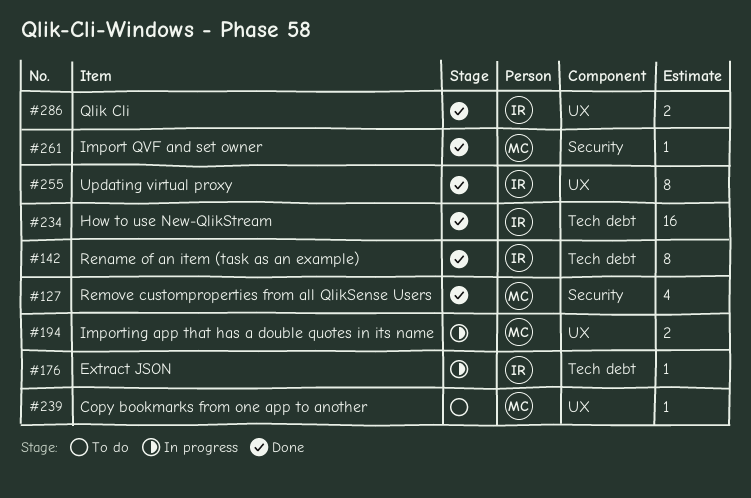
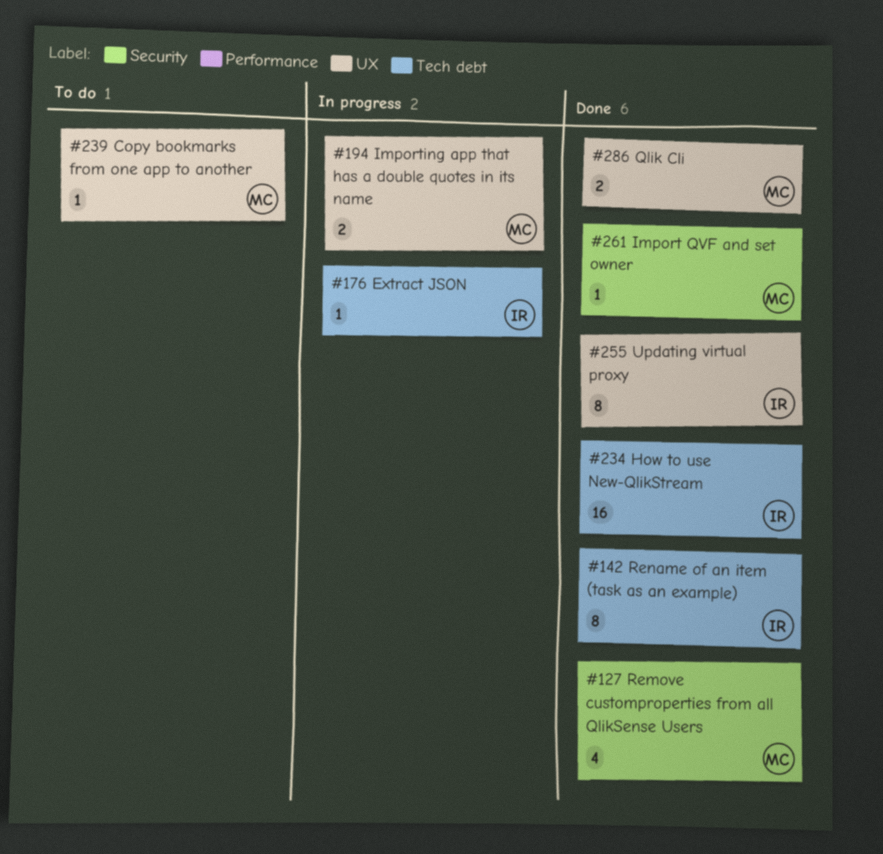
#286, owner: IR -> MC

